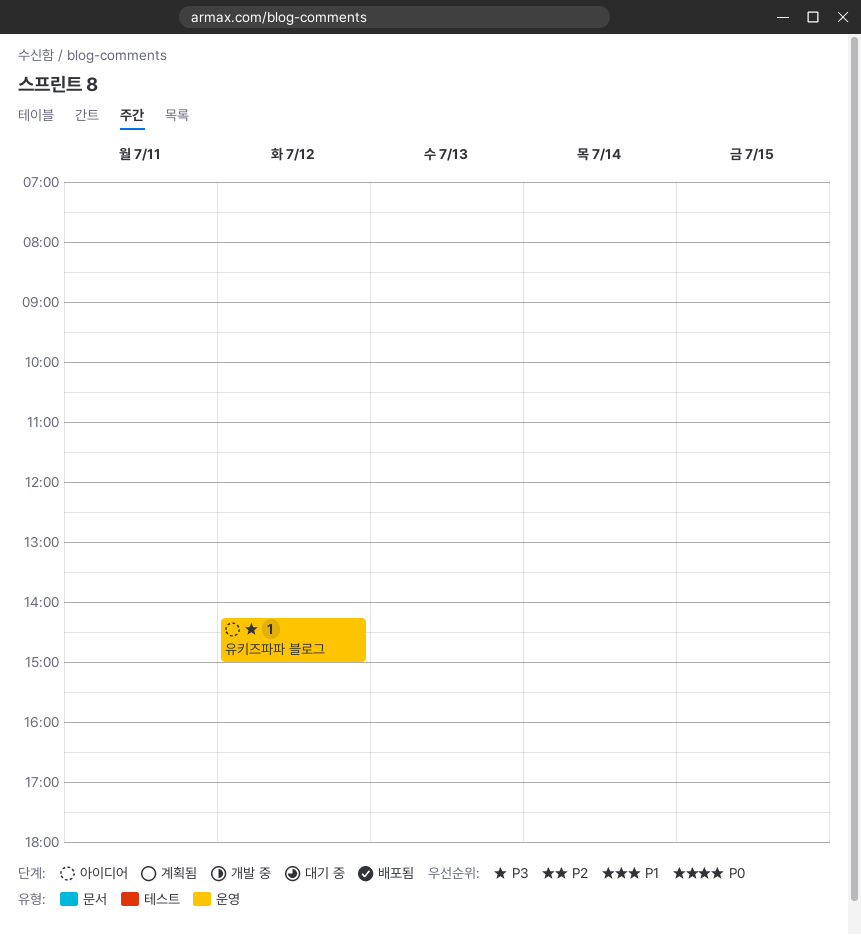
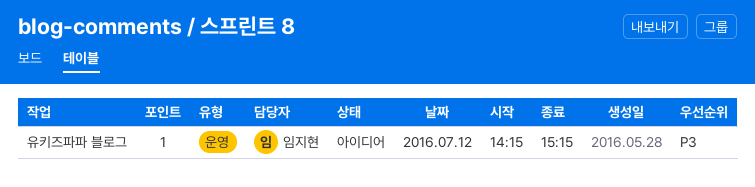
유키즈파파 블로그, ends: 15:00 -> 15:15

